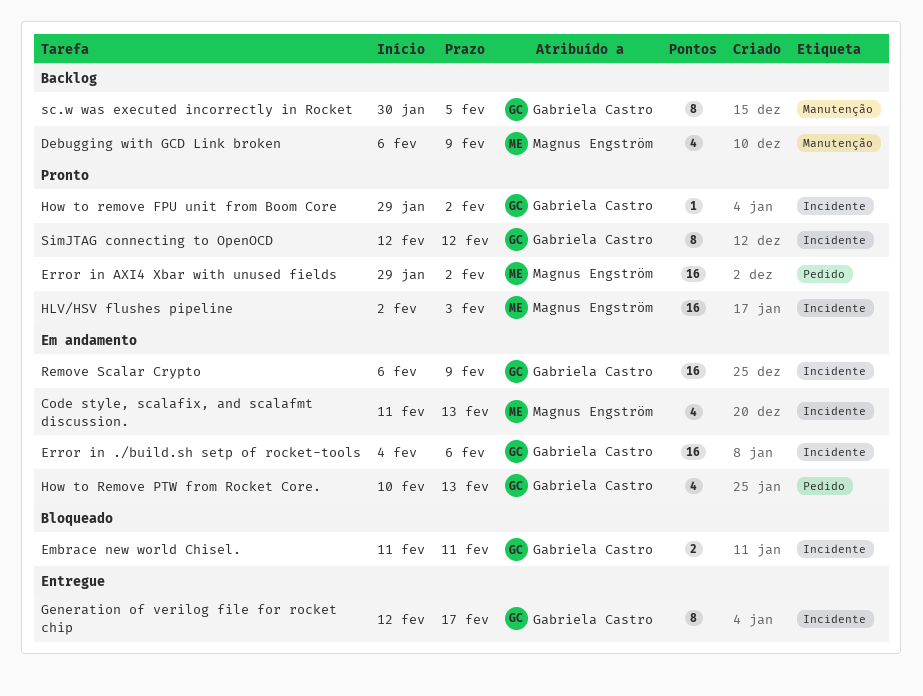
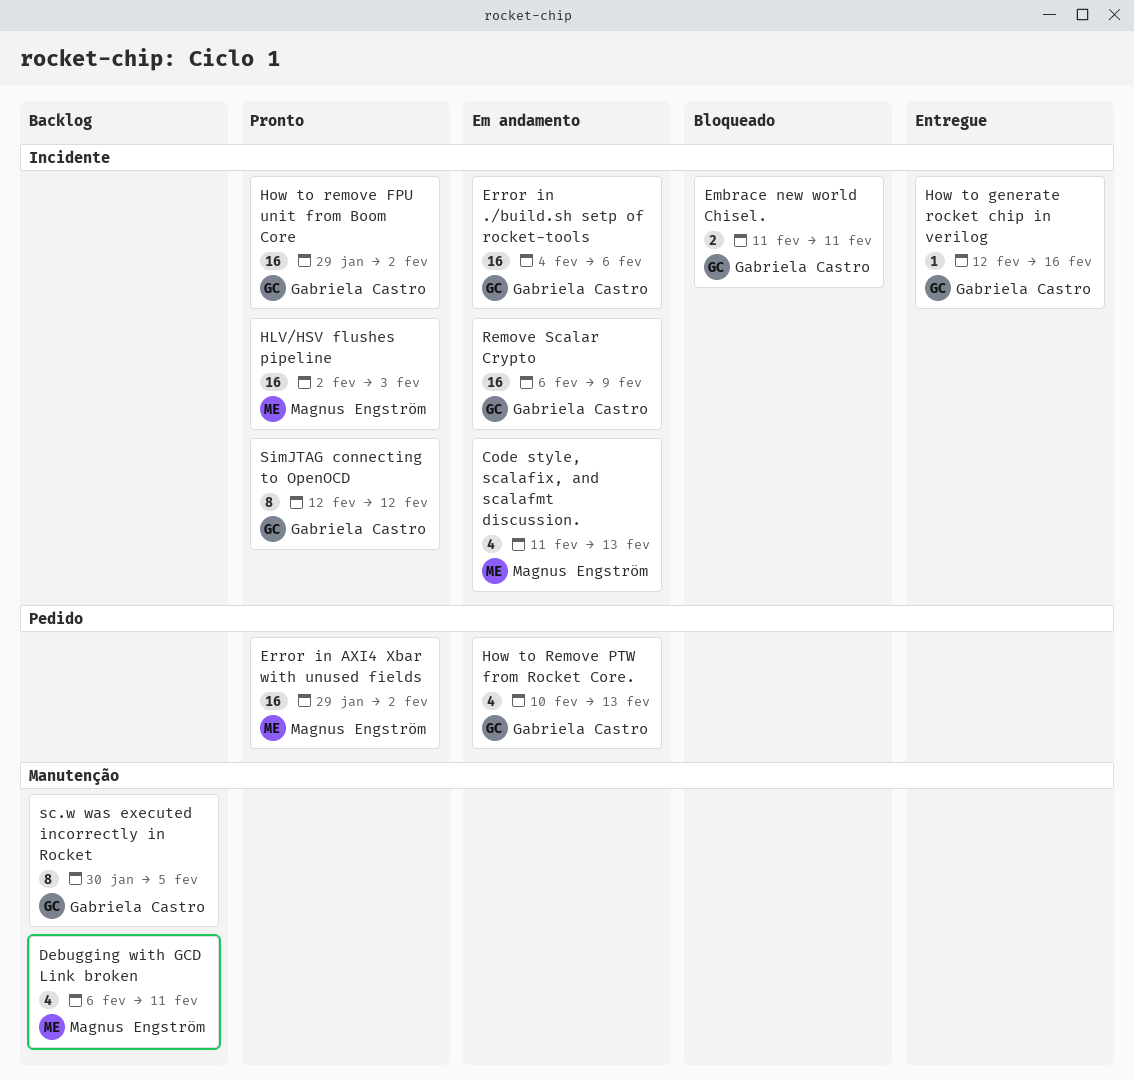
Debugging with GCD Link broken, due: Feb 9 -> Feb 11
Generation of verilog file for rocket chip: present -> none
How to generate rocket chip in verilog: none -> present
How to remove FPU unit from Boom Core, estimate: 1 -> 16

